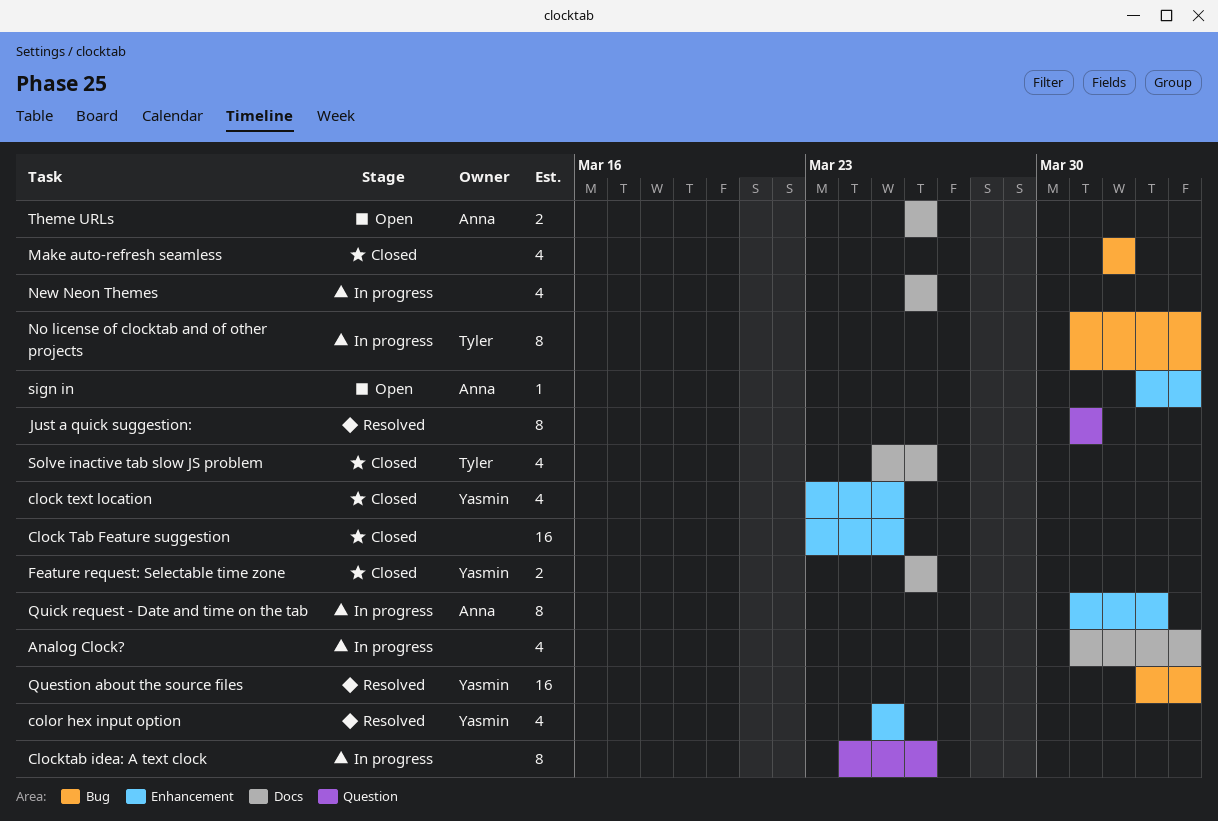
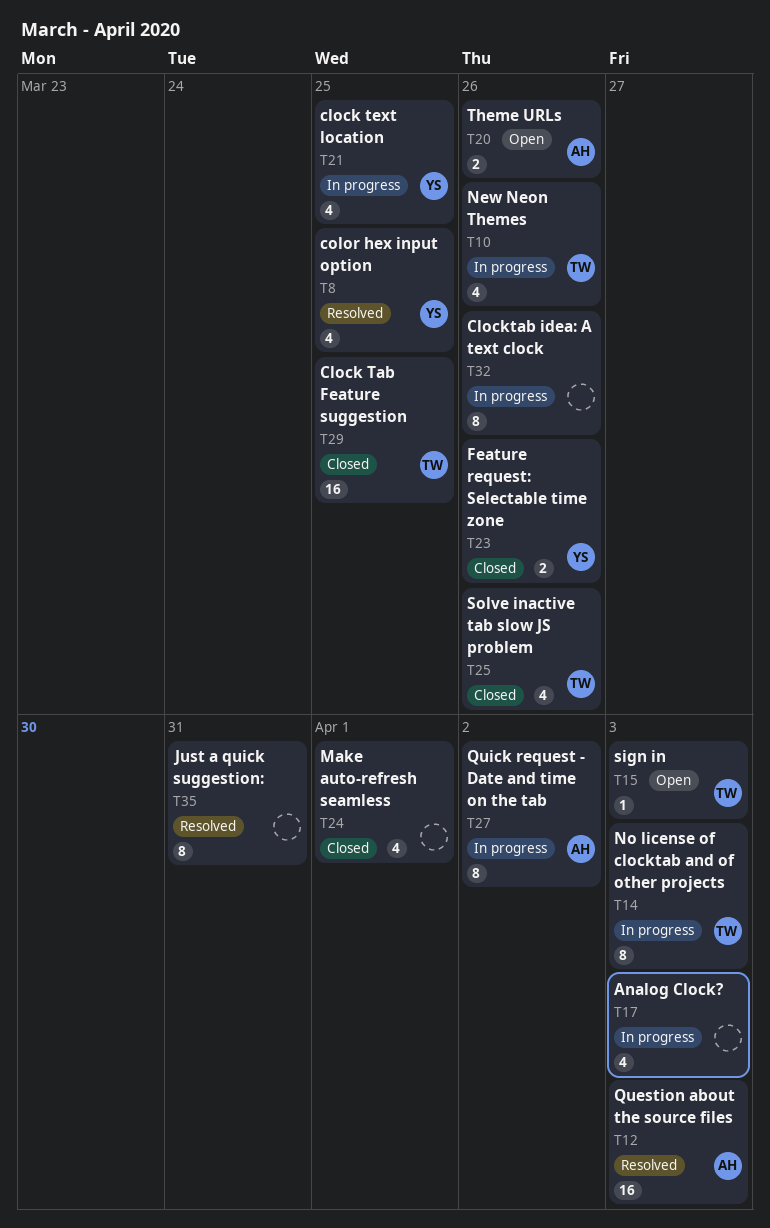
Clock Tab Feature suggestion, owner: none -> Tyler
clock text location, status: Closed -> In progress
New Neon Themes, owner: none -> Tyler
Question about the source files, owner: Yasmin -> Anna
sign in, owner: Anna -> Tyler

